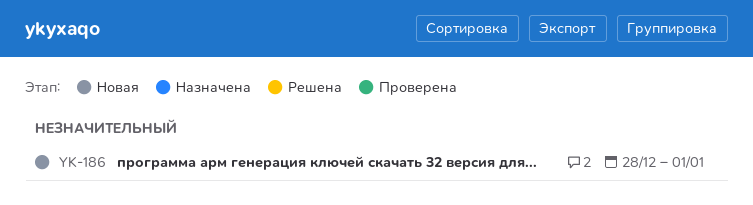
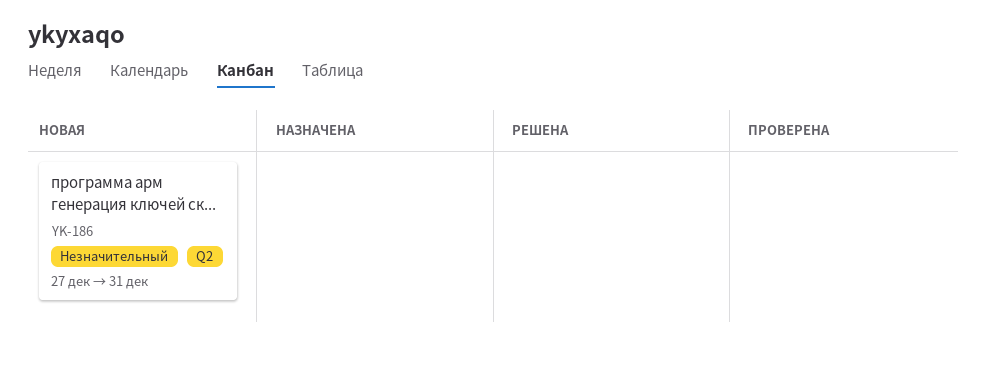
YK-186, start: Dec 28 -> Dec 27
YK-186, due: Jan 1 -> Dec 31

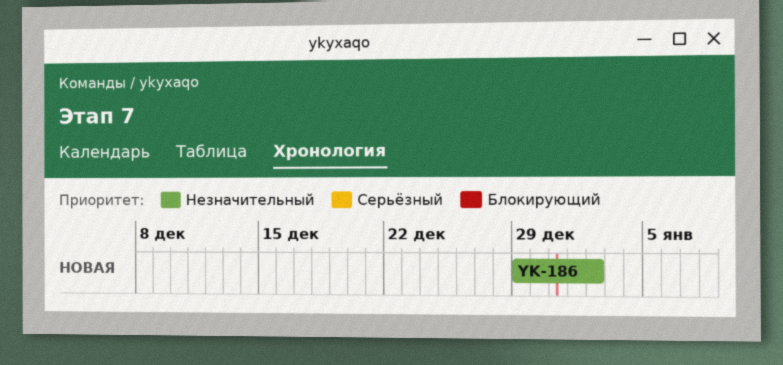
YK-186, start: Dec 27 -> Dec 29
YK-186, due: Dec 31 -> Jan 2

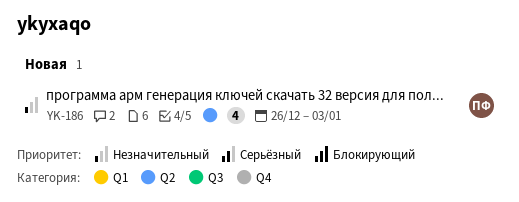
YK-186, start: Dec 29 -> Dec 26
YK-186, due: Jan 2 -> Jan 3

